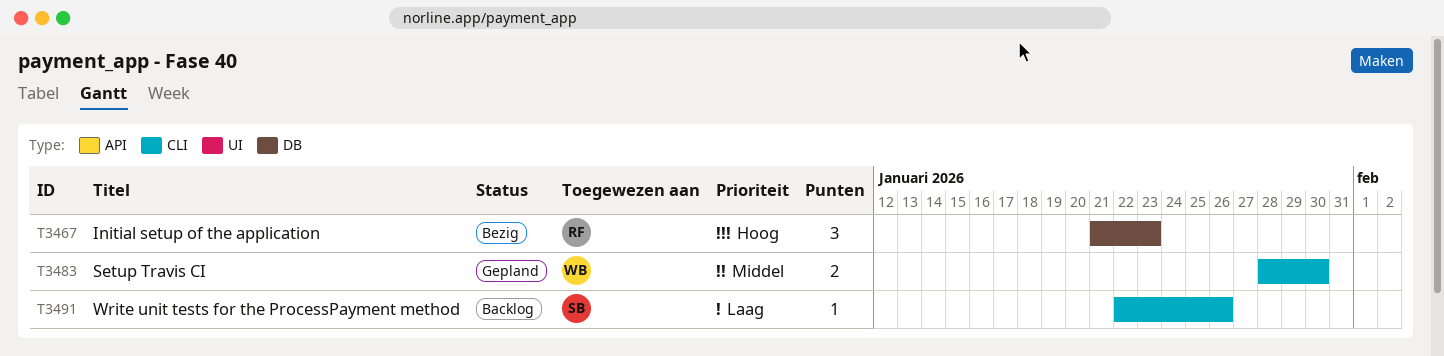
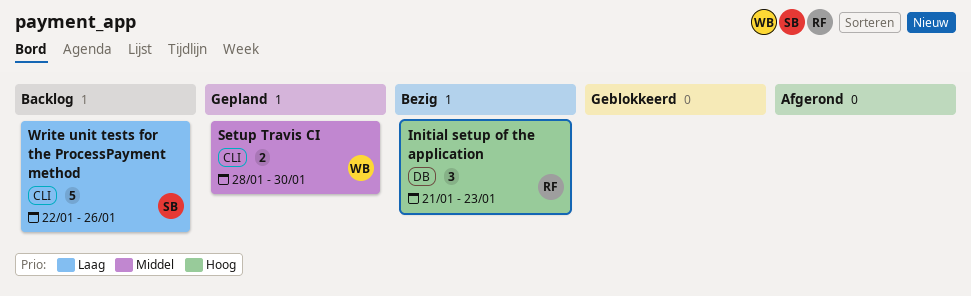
Write unit tests for the ProcessPayment method, estimate: 1 -> 5

